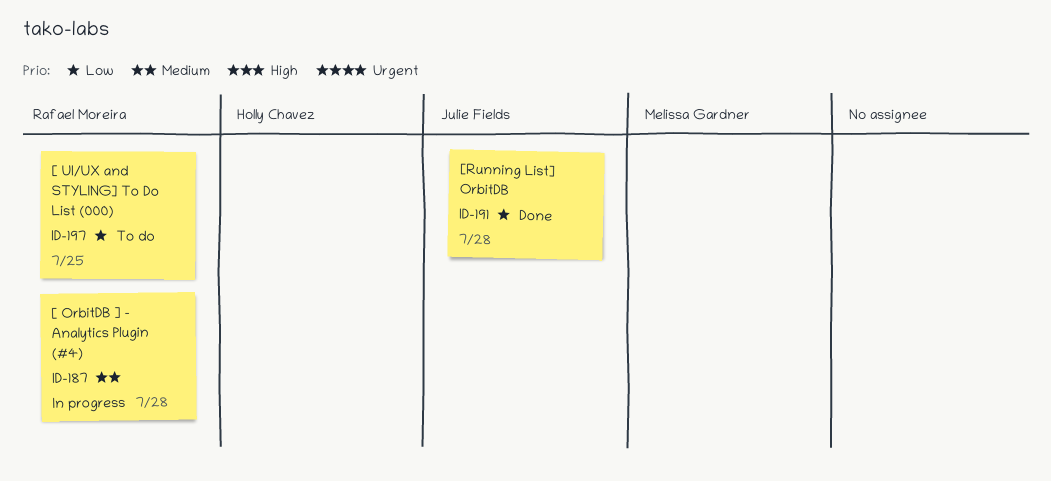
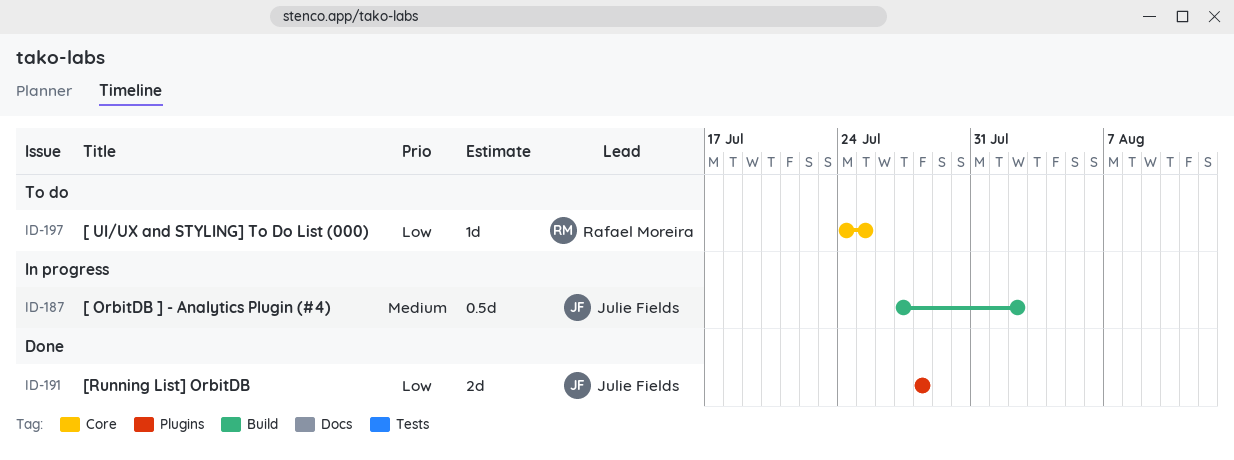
ID-187, owner: Rafael Moreira -> Julie Fields
ID-187, due: Jul 28 -> Aug 2

